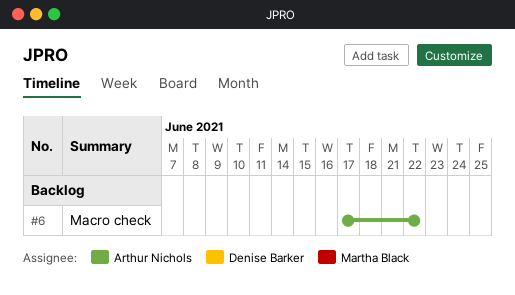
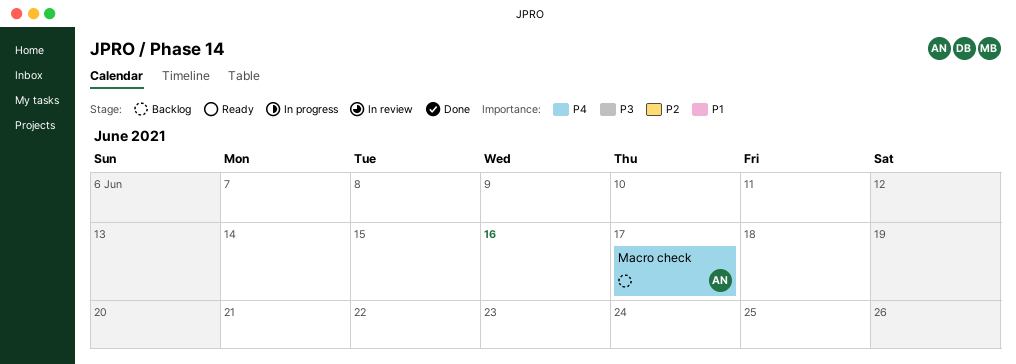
Macro check, due: Jun 22 -> Jun 17

